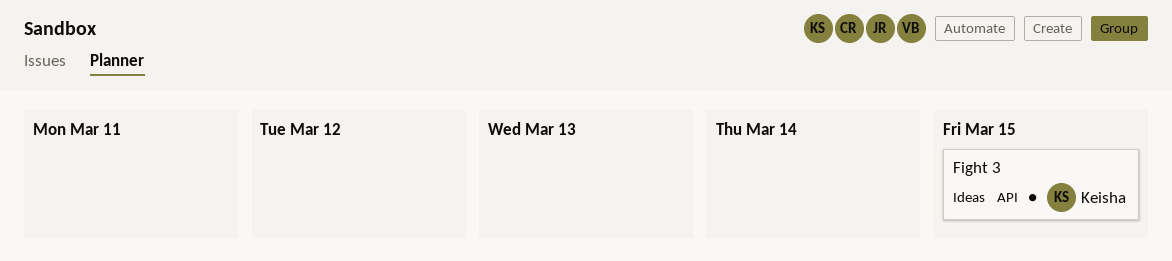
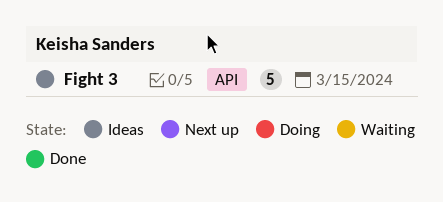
Fight 3, estimate: 1 -> 5

